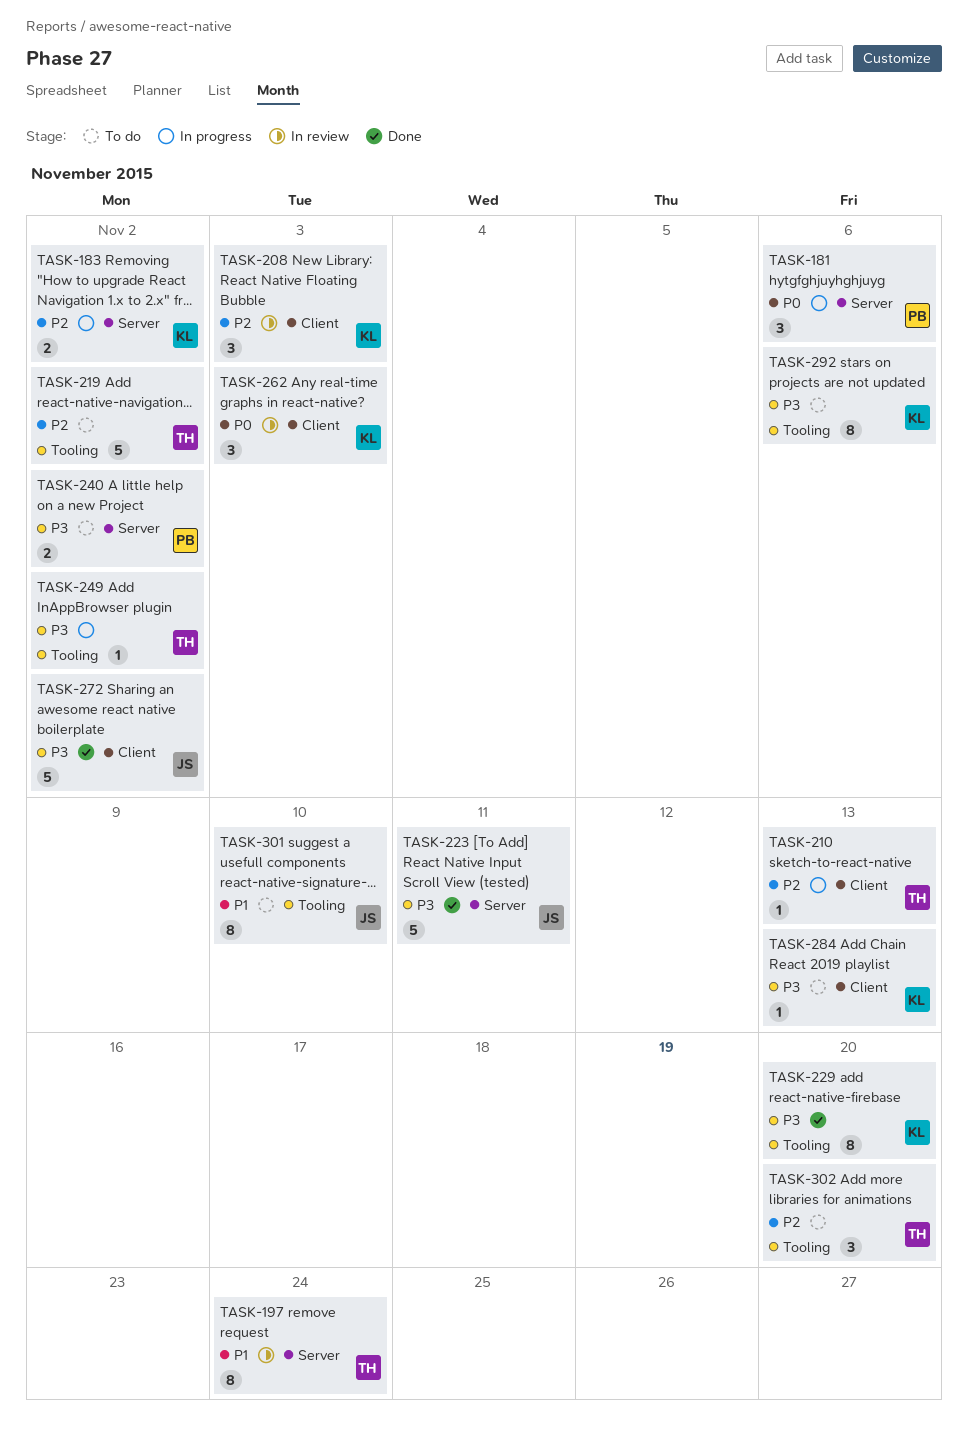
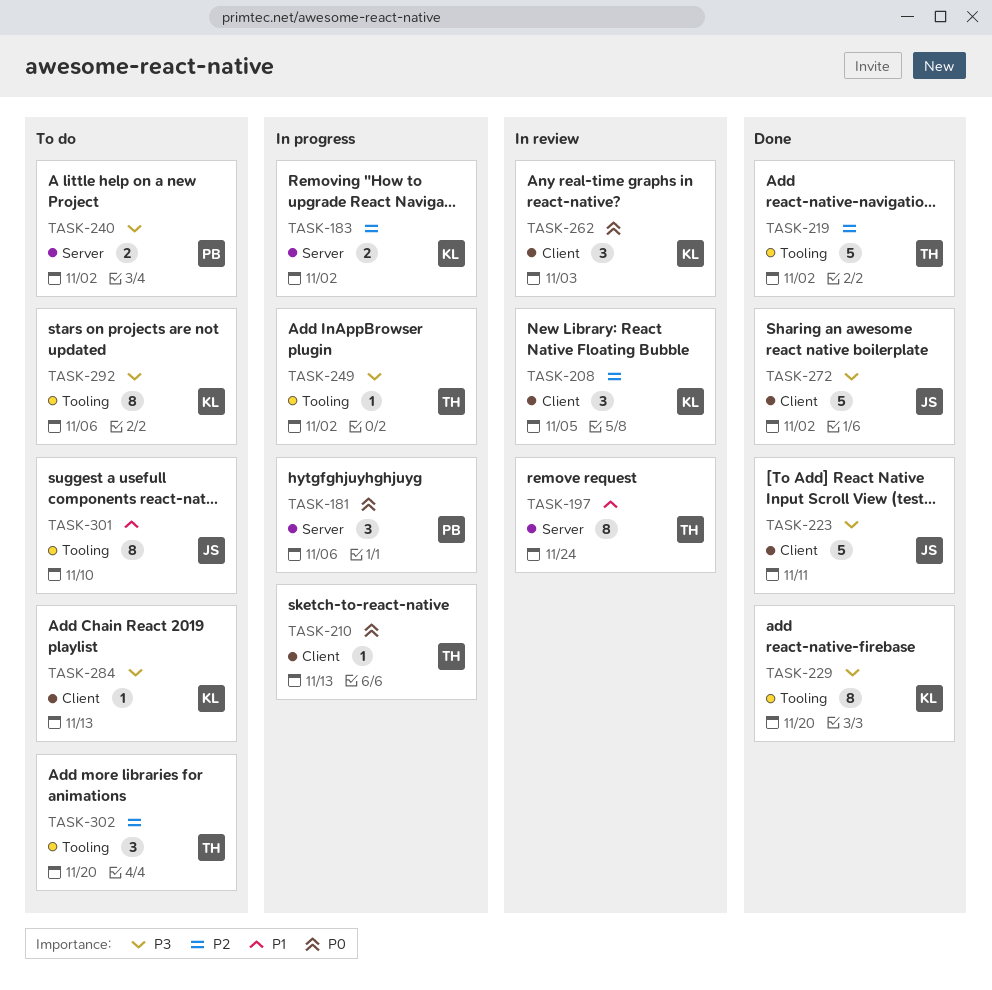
TASK-208, due: Nov 3 -> Nov 5
TASK-210, priority: P2 -> P0
TASK-219, status: To do -> Done
TASK-223, label: Server -> Client

